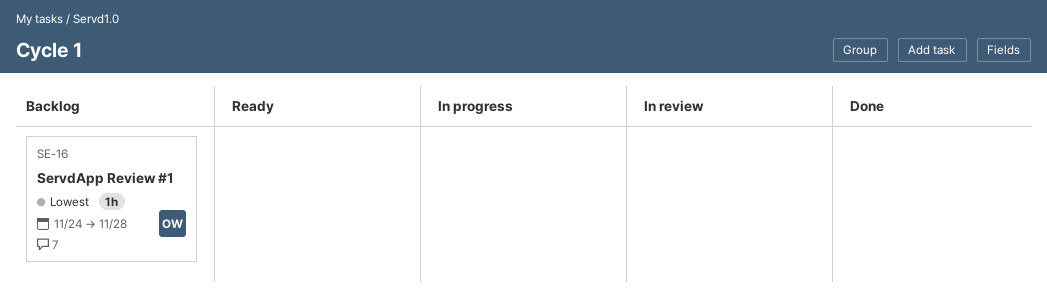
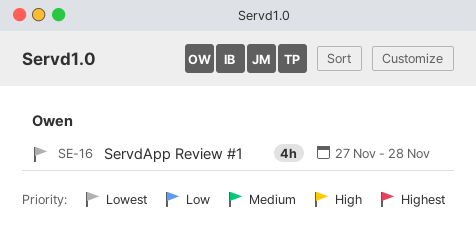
SE-16, estimate: 1h -> 4h
SE-16, start: Nov 24 -> Nov 27

